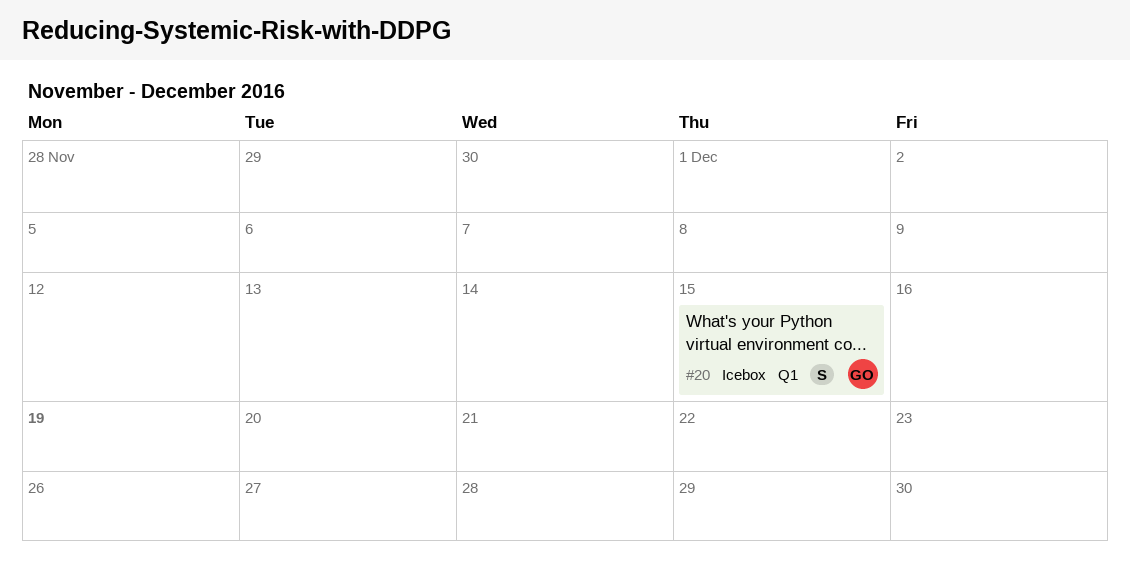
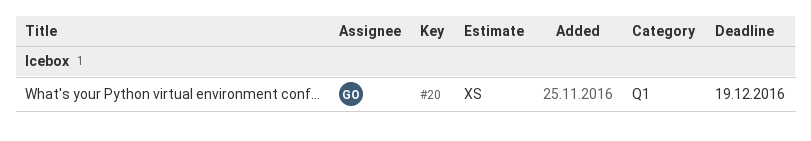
#20, estimate: S -> XS
#20, due: Dec 15 -> Dec 19

